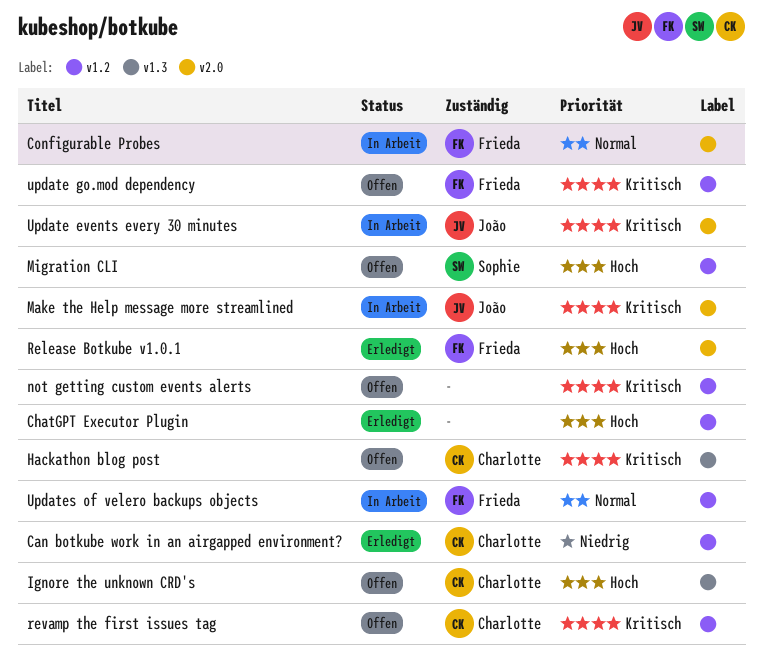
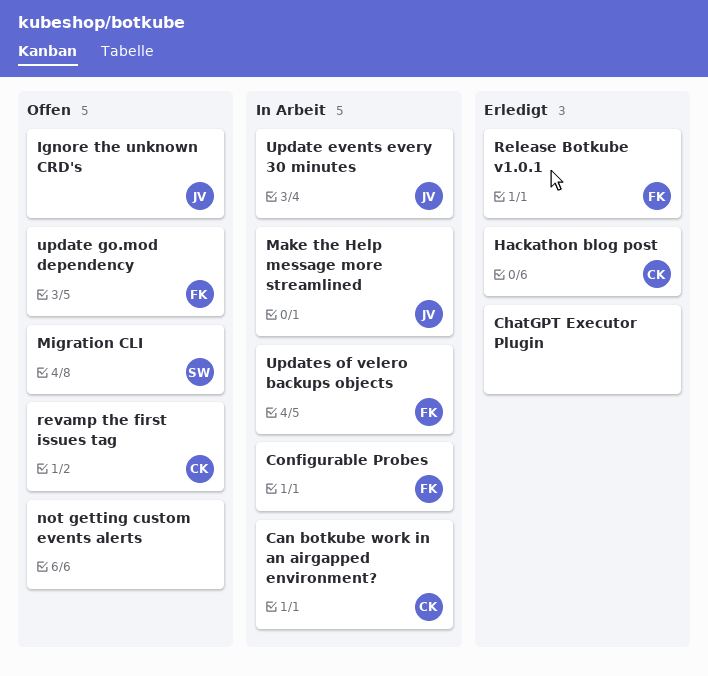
Can botkube work in an airgapped environment?, status: Erledigt -> In Arbeit
Hackathon blog post, status: Offen -> Erledigt
Ignore the unknown CRD's, owner: Charlotte -> João

